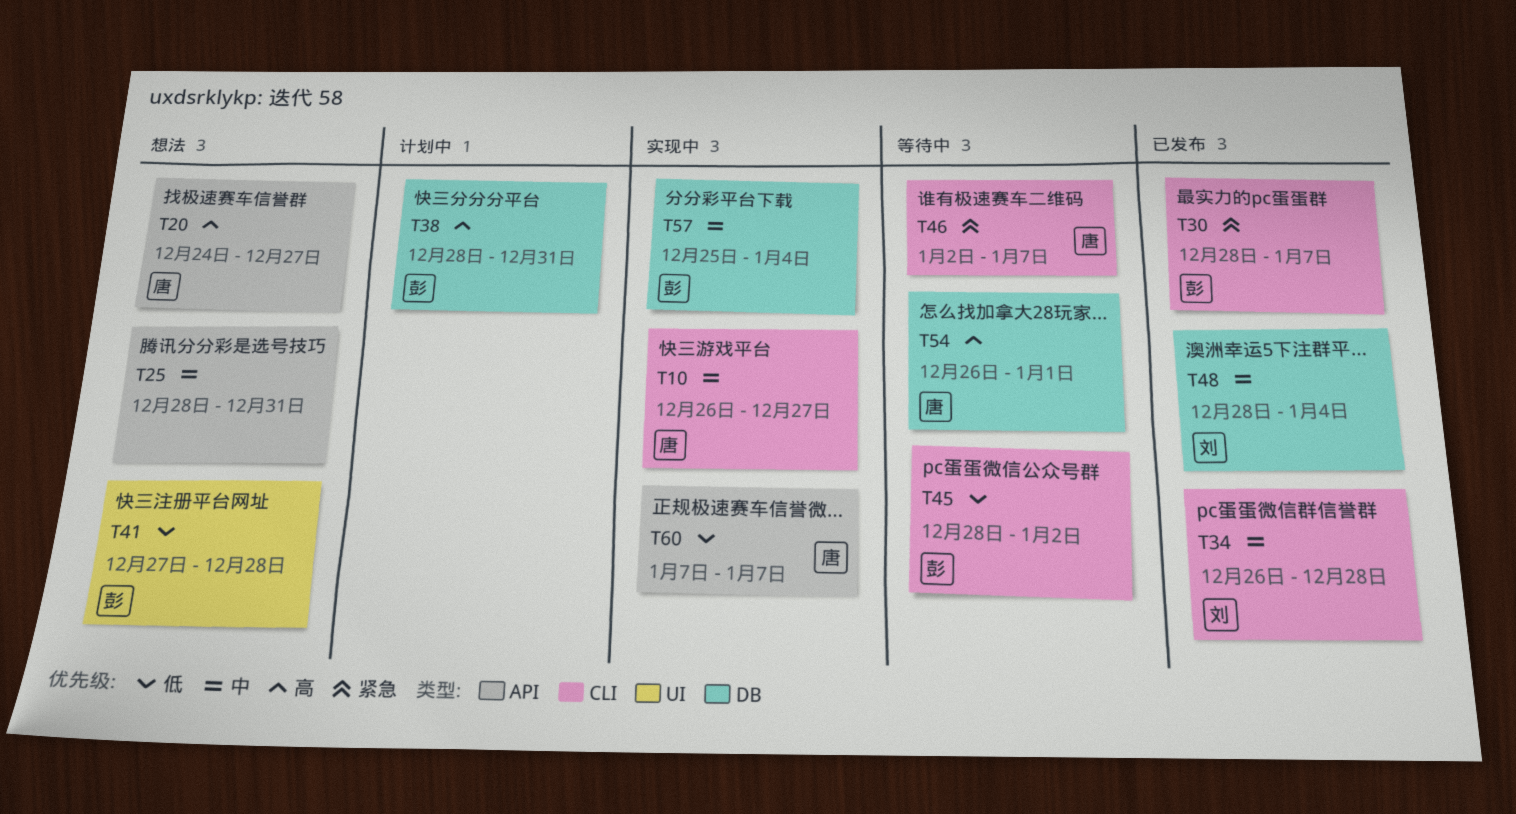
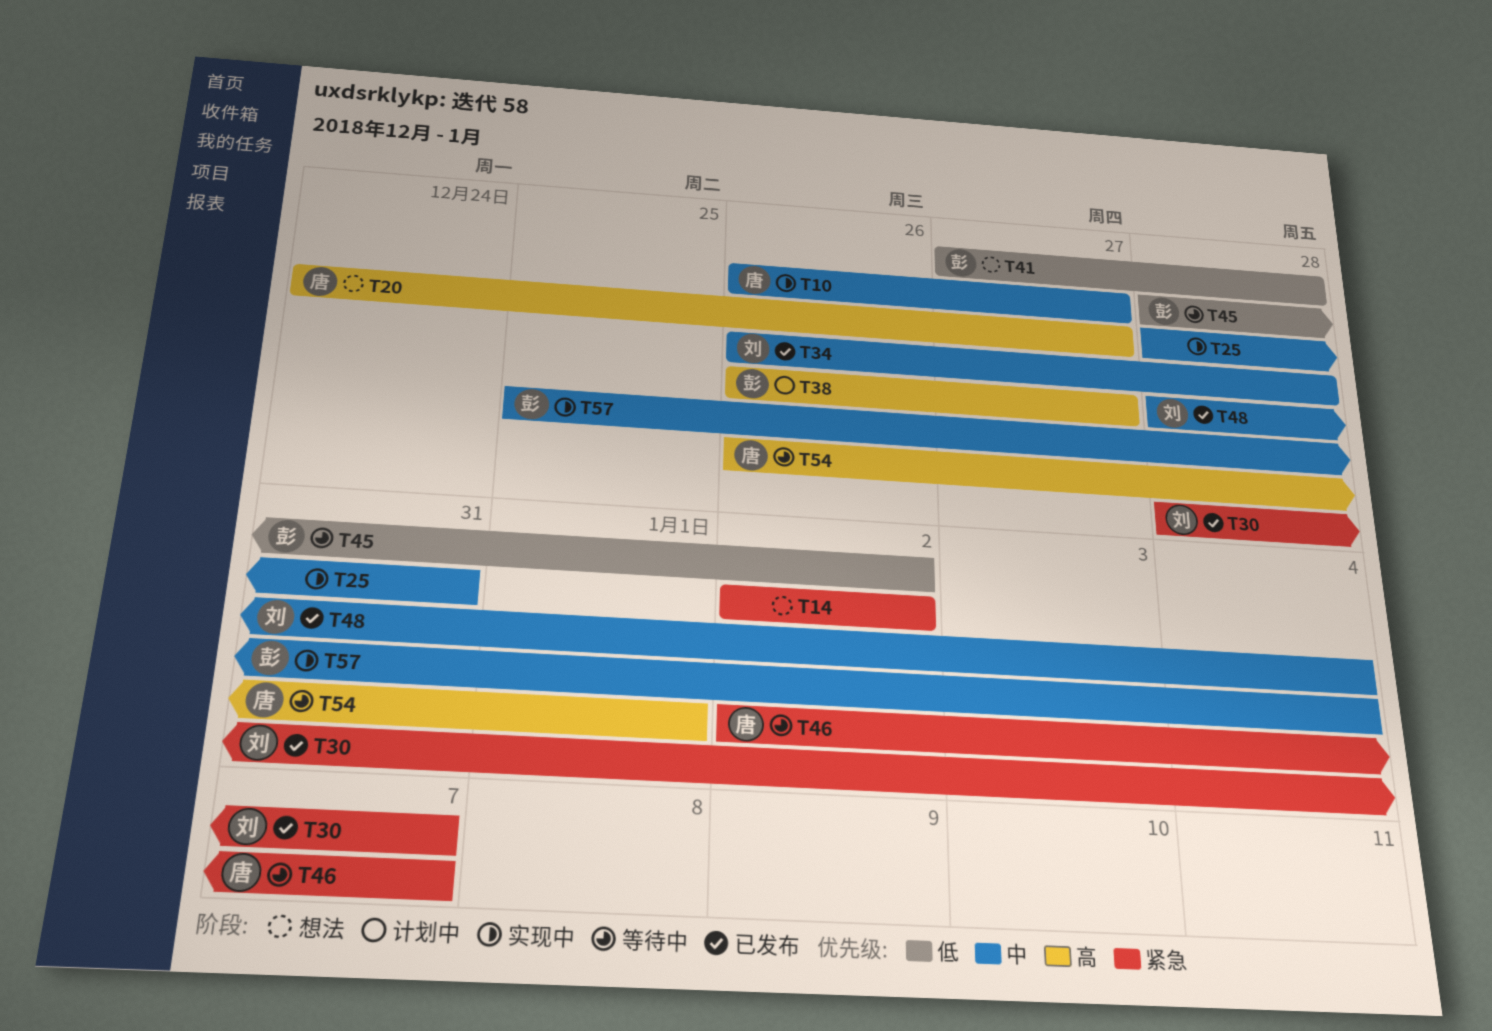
T14: none -> present
T25, status: 想法 -> 实现中
T30, owner: 彭 -> 刘
T38, start: Dec 28 -> Dec 26
T38, due: Dec 31 -> Dec 27
T60: present -> none

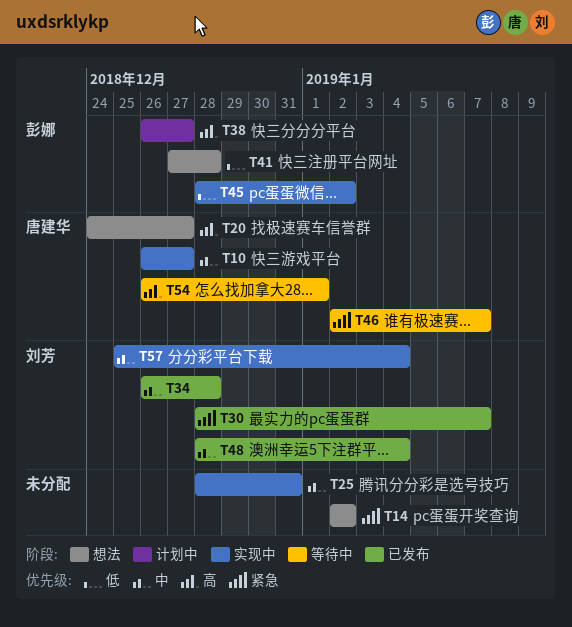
T45, status: 等待中 -> 实现中
T57, owner: 彭娜 -> 刘芳

